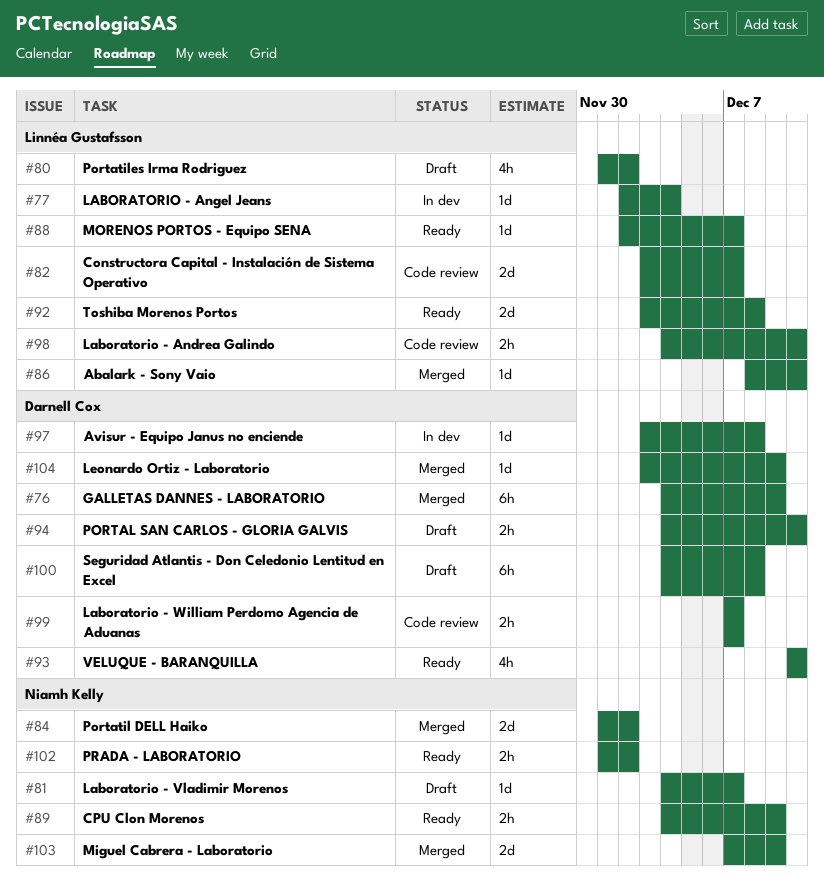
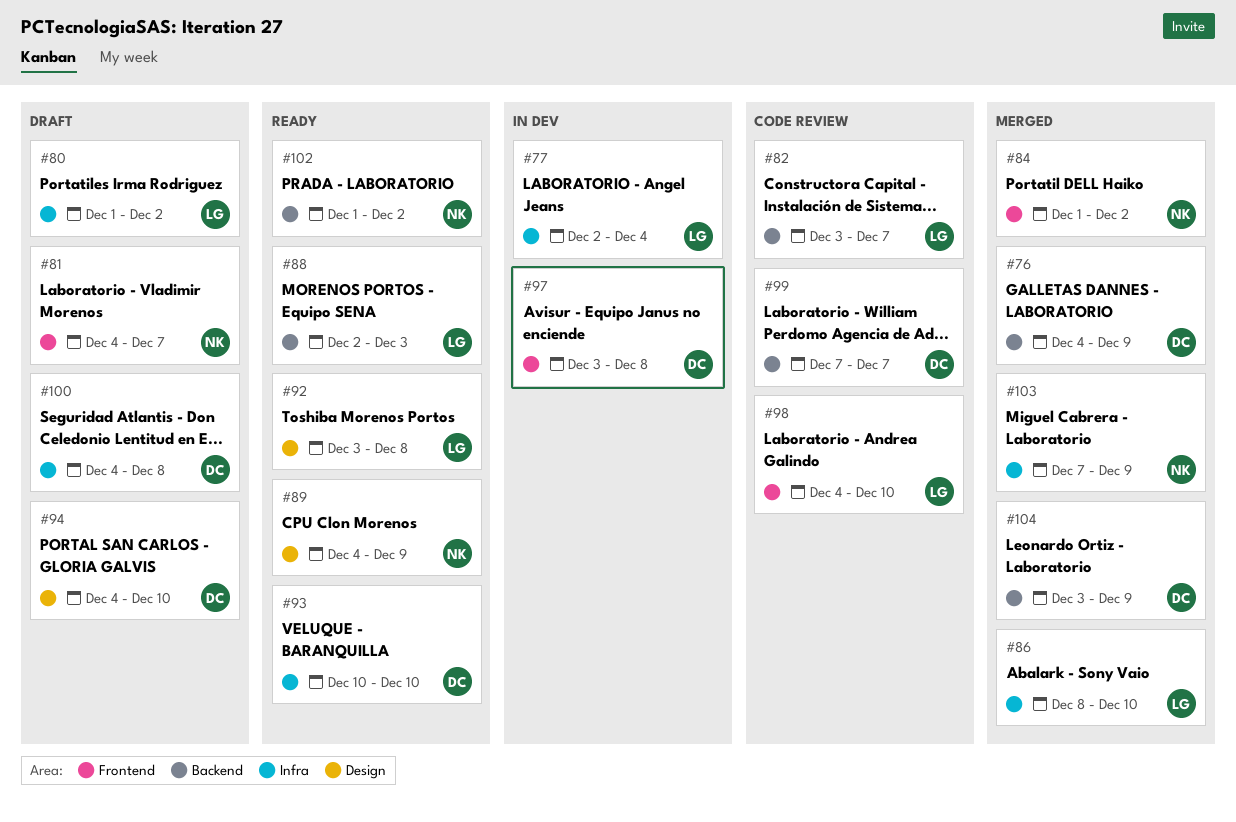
#88, due: Dec 7 -> Dec 3

